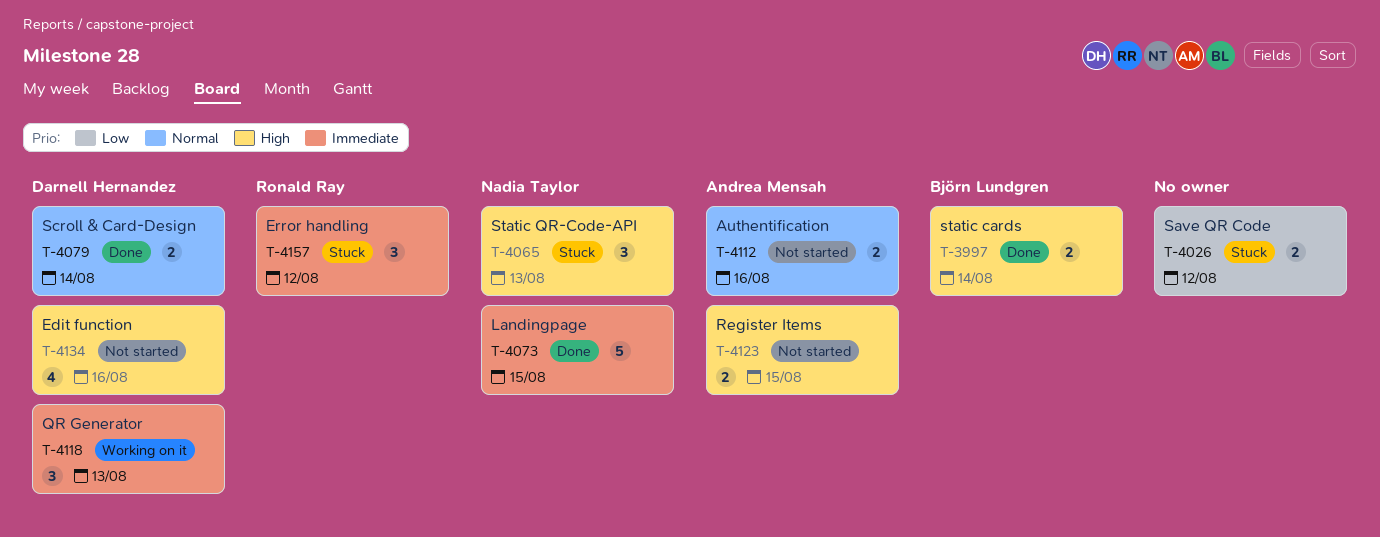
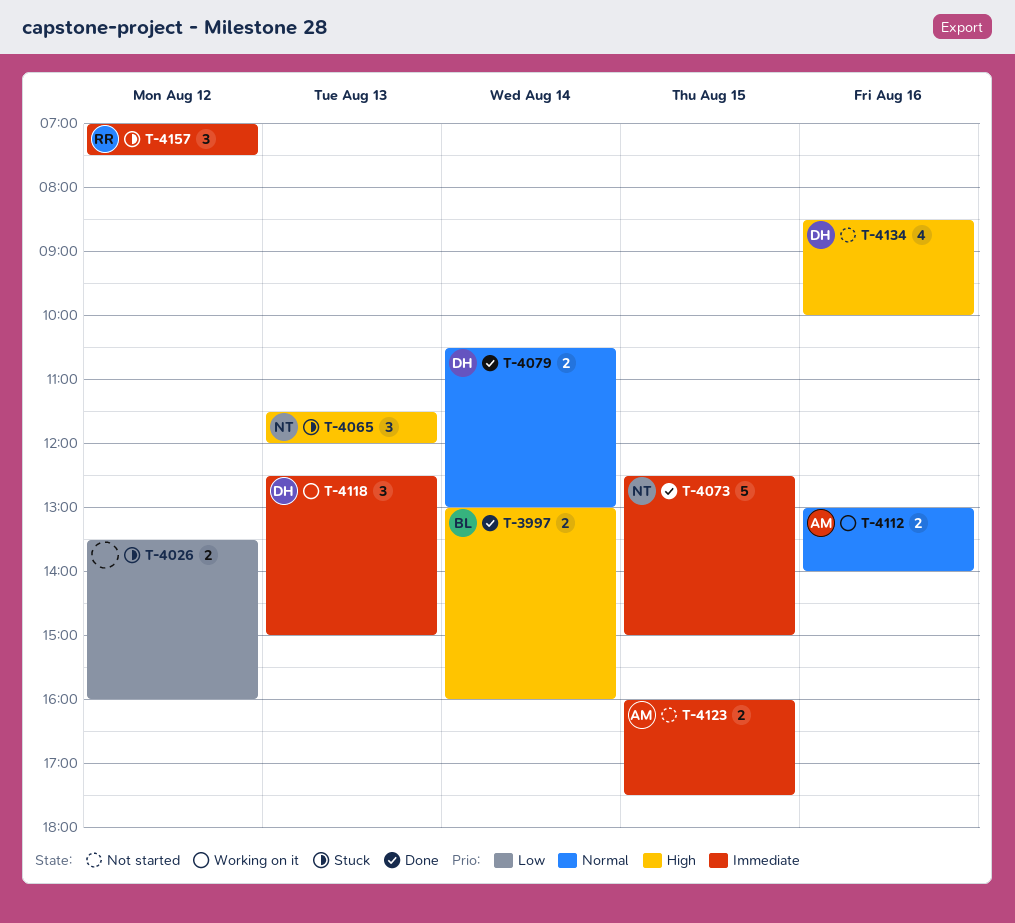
T-4112, status: Not started -> Working on it
T-4123, priority: High -> Immediate

